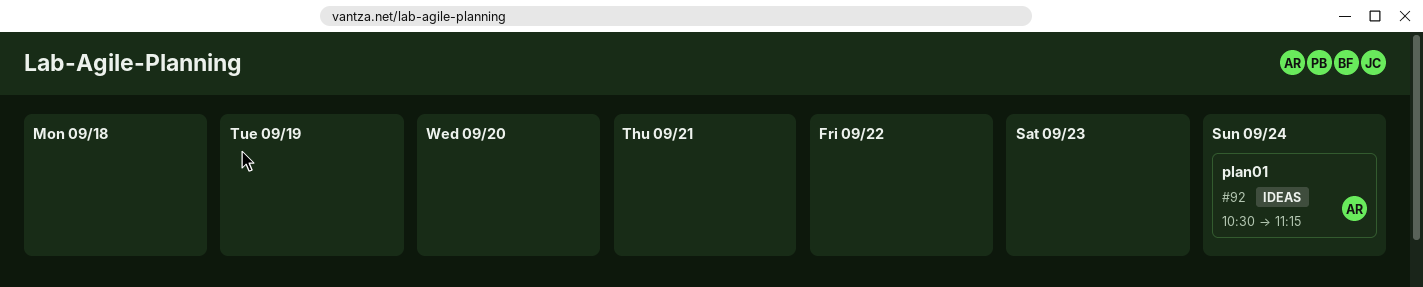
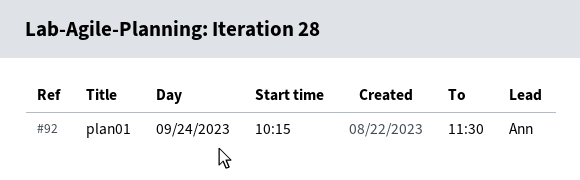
#92, begins: 10:30 -> 10:15
#92, ends: 11:15 -> 11:30

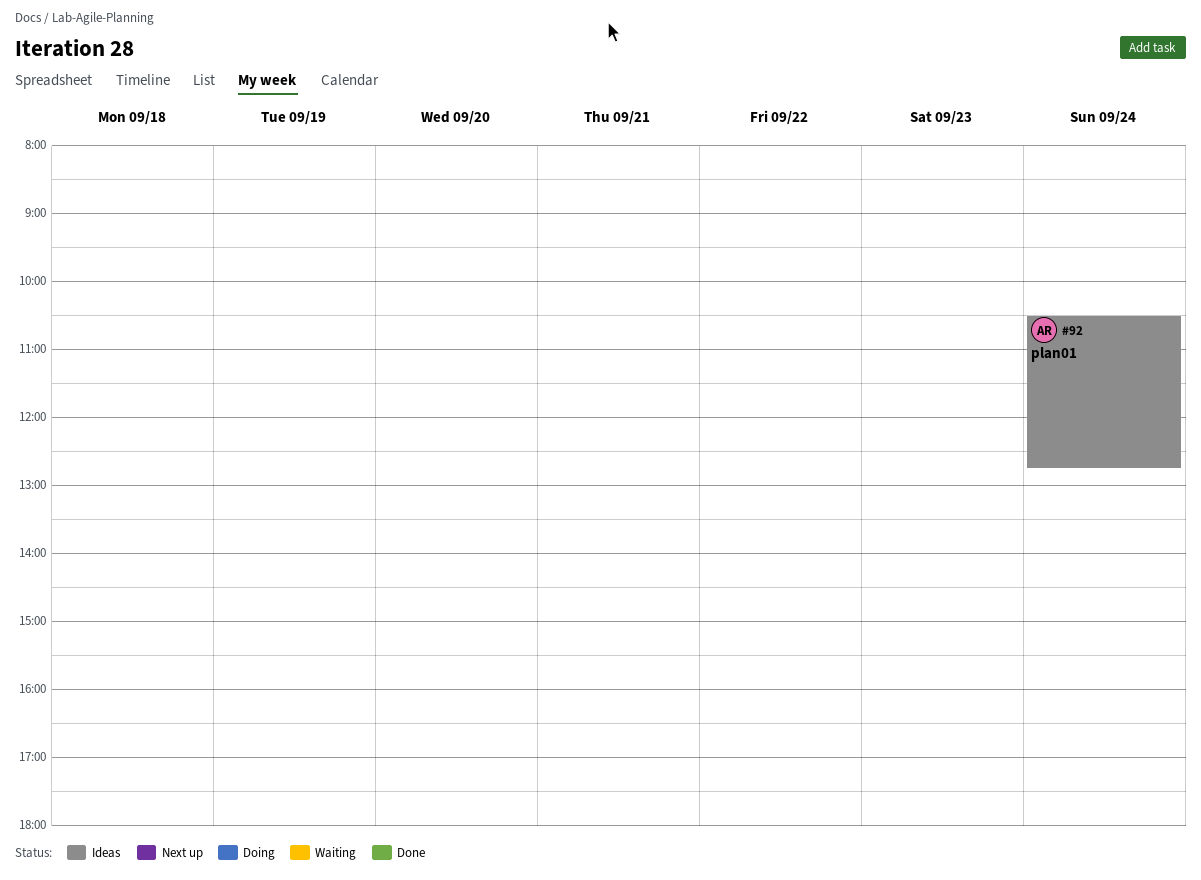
#92, begins: 10:15 -> 10:30
#92, ends: 11:30 -> 12:45

